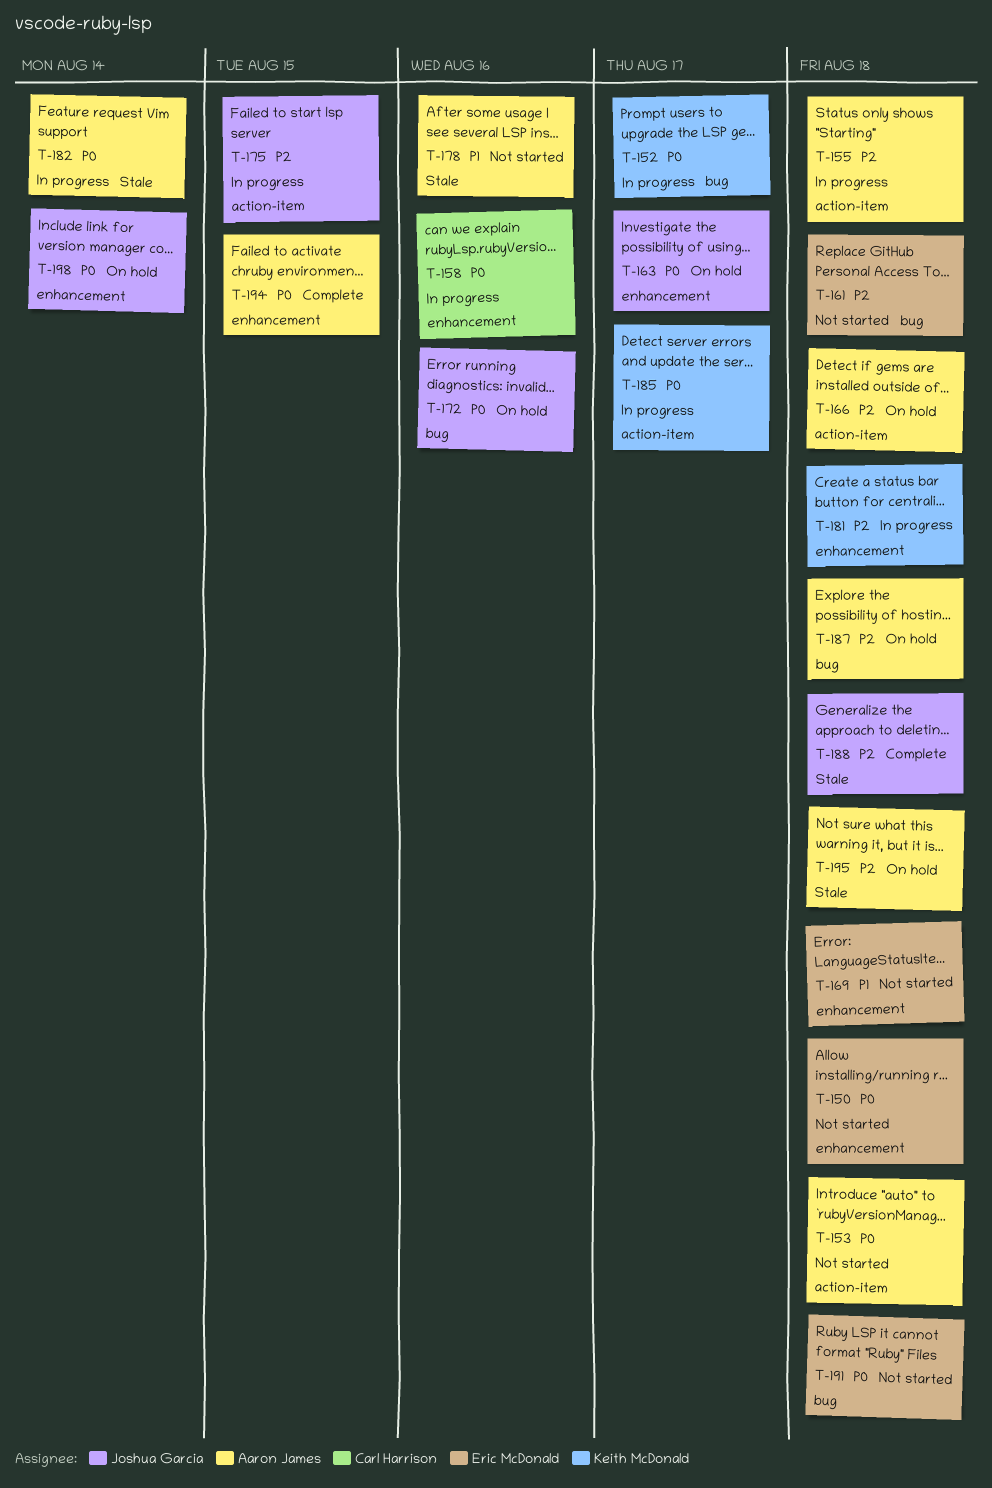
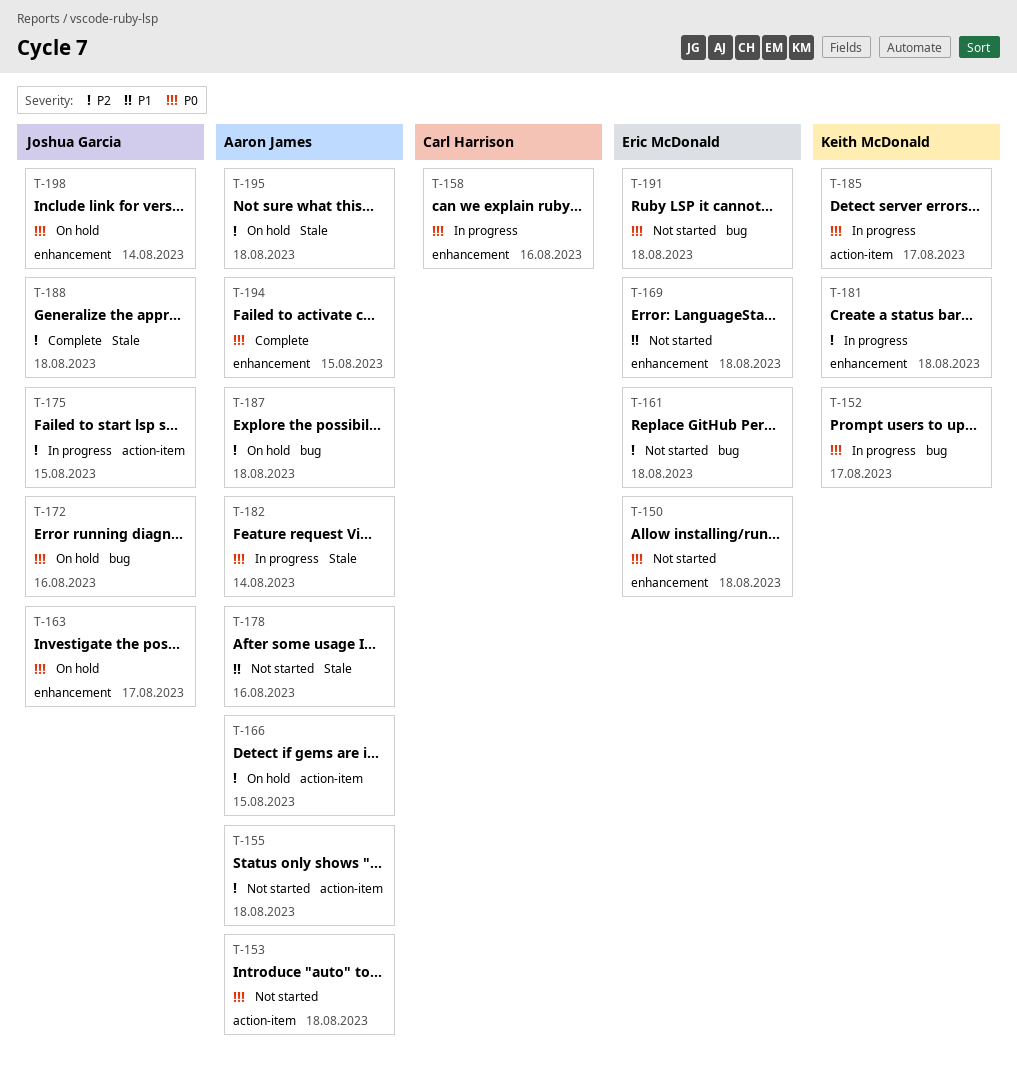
T-155, status: In progress -> Not started
T-166, due: Aug 18 -> Aug 15

